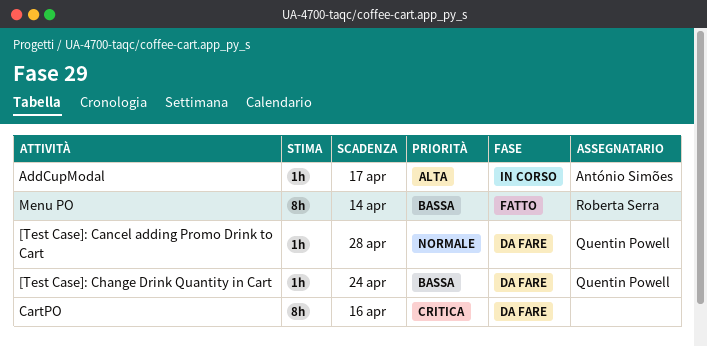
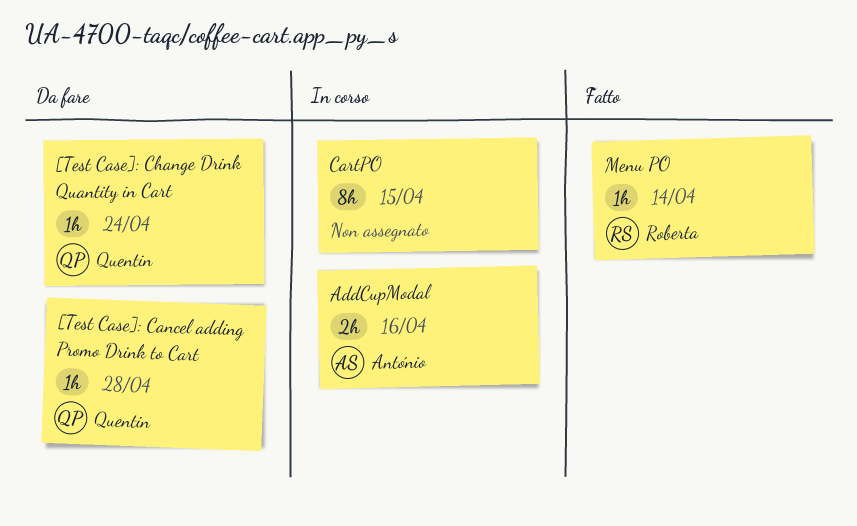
AddCupModal, estimate: 1h -> 2h
AddCupModal, due: Apr 17 -> Apr 16
CartPO, status: Da fare -> In corso
CartPO, due: Apr 16 -> Apr 15
Menu PO, estimate: 8h -> 1h

